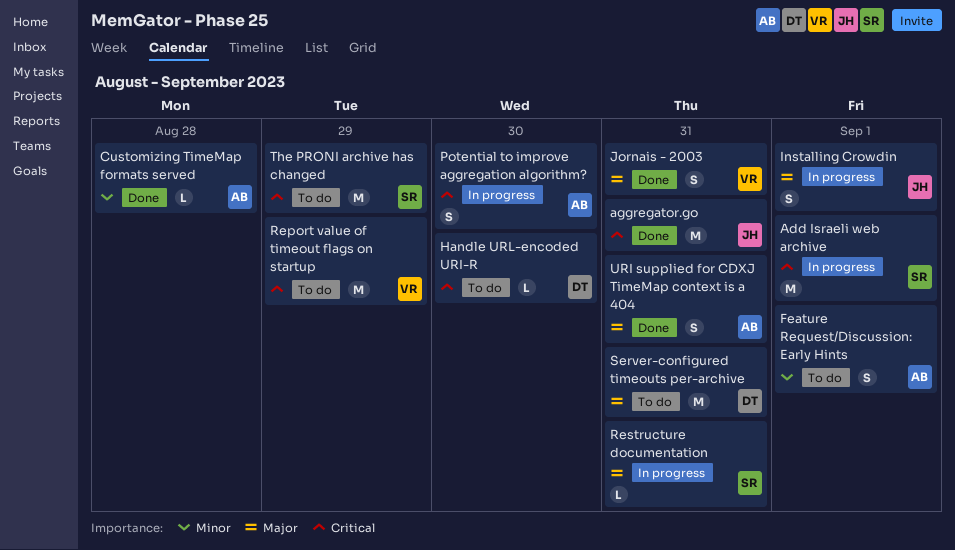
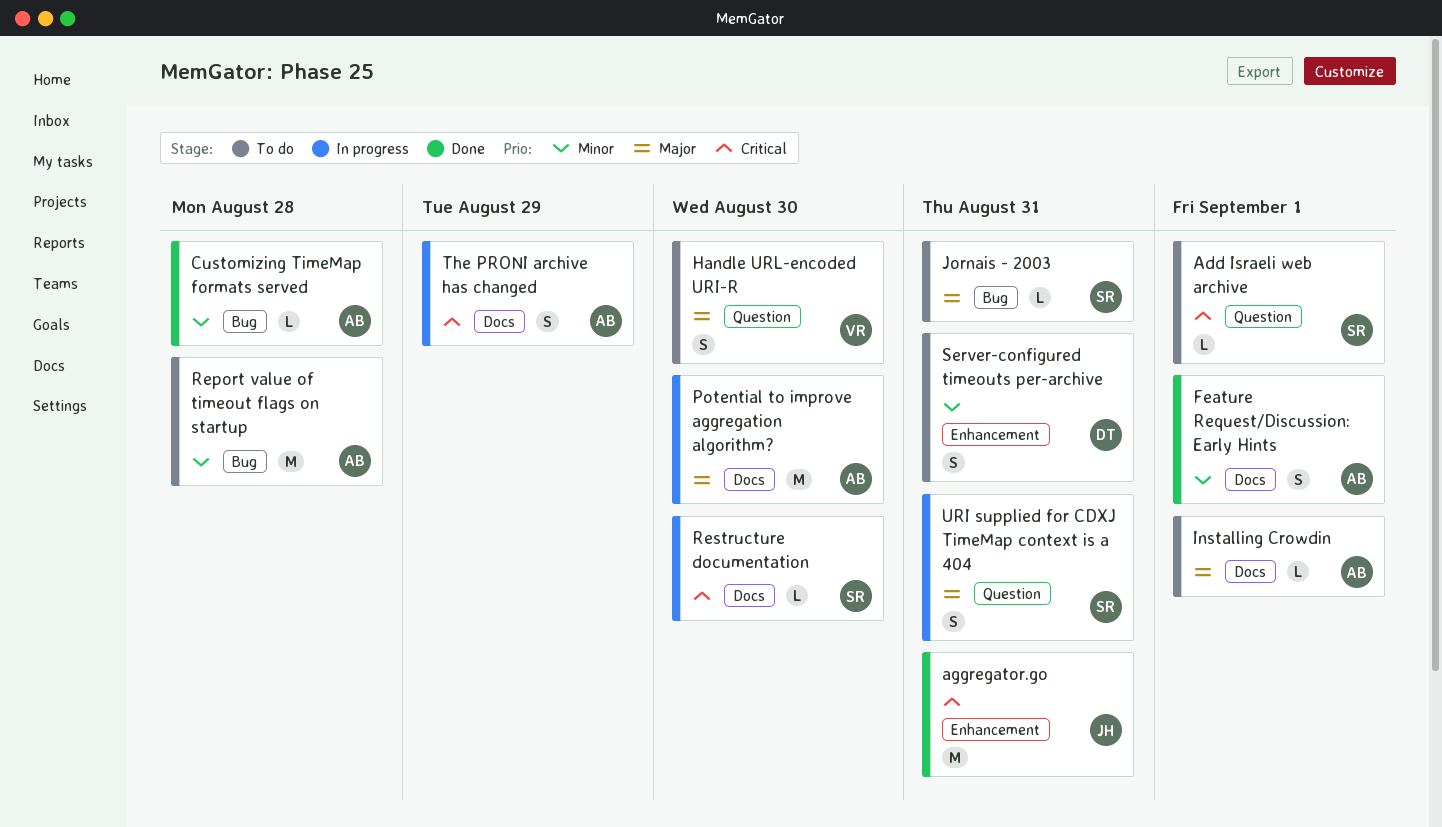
Add Israeli web archive, status: In progress -> To do
Add Israeli web archive, estimate: M -> L
Feature Request/Discussion: Early Hints, status: To do -> Done
Handle URL-encoded URI-R, owner: DT -> VR
Handle URL-encoded URI-R, priority: Critical -> Major
Handle URL-encoded URI-R, estimate: L -> S
Installing Crowdin, status: In progress -> To do
Installing Crowdin, owner: JH -> AB
Installing Crowdin, estimate: S -> L
Jornais - 2003, status: Done -> To do
Jornais - 2003, owner: VR -> SR
Jornais - 2003, estimate: S -> L
Potential to improve aggregation algorithm?, priority: Critical -> Major
Potential to improve aggregation algorithm?, estimate: S -> M
Report value of timeout flags on startup, owner: VR -> AB
Report value of timeout flags on startup, priority: Critical -> Minor
Report value of timeout flags on startup, due: Aug 29 -> Aug 28
Restructure documentation, priority: Major -> Critical
Restructure documentation, due: Aug 31 -> Aug 30
Server-configured timeouts per-archive, priority: Major -> Minor
Server-configured timeouts per-archive, estimate: M -> S
The PRONI archive has changed, status: To do -> In progress
The PRONI archive has changed, owner: SR -> AB
The PRONI archive has changed, estimate: M -> S
URI supplied for CDXJ TimeMap context is a 404, status: Done -> In progress
URI supplied for CDXJ TimeMap context is a 404, owner: AB -> SR

